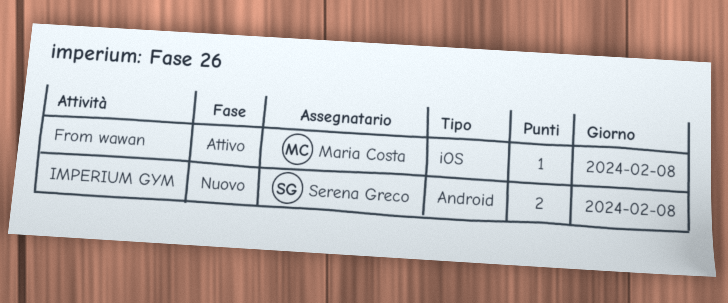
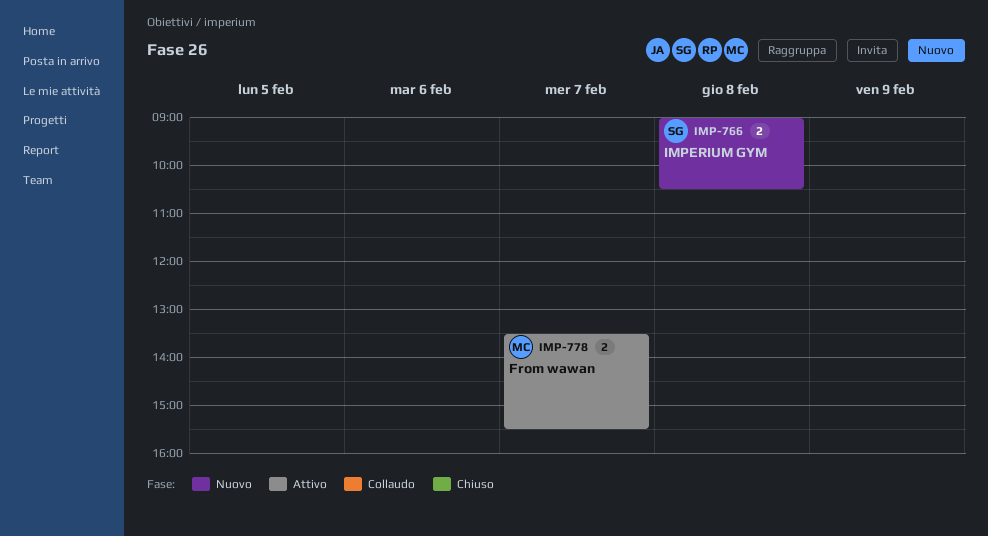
From wawan, estimate: 1 -> 2
From wawan, day: Feb 8 -> Feb 7

